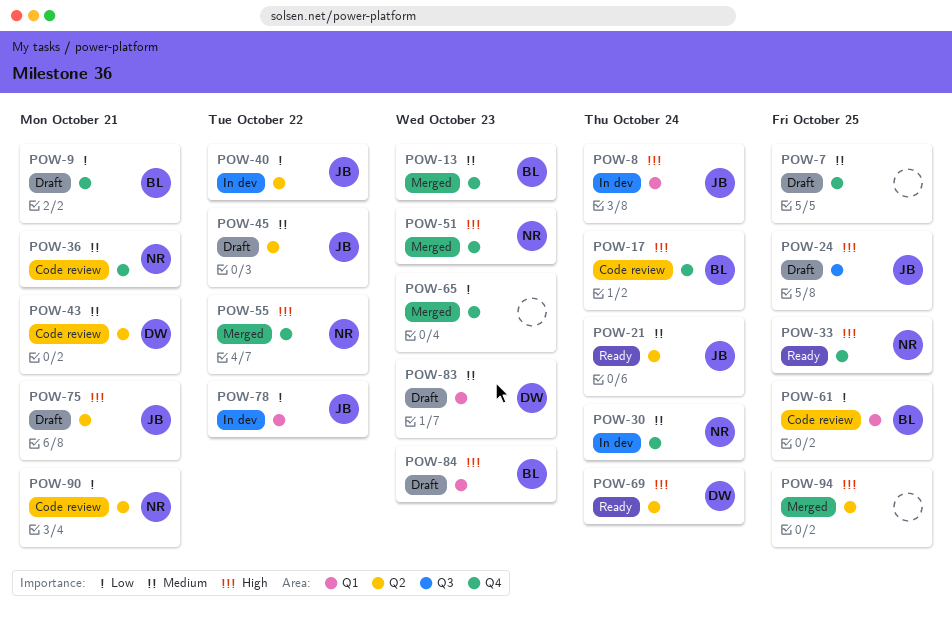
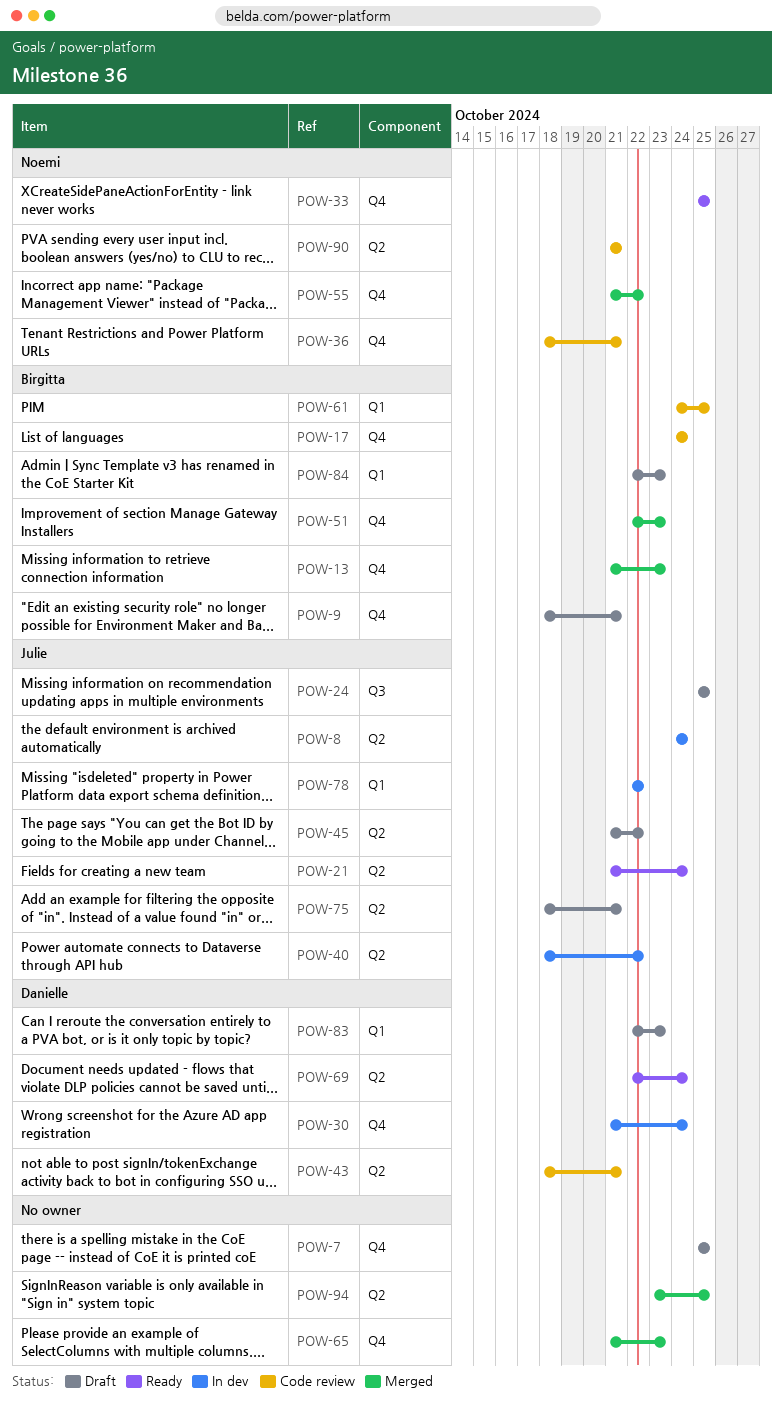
POW-8, label: Q1 -> Q2
POW-30, owner: Noemi -> Danielle
POW-51, owner: Noemi -> Birgitta

